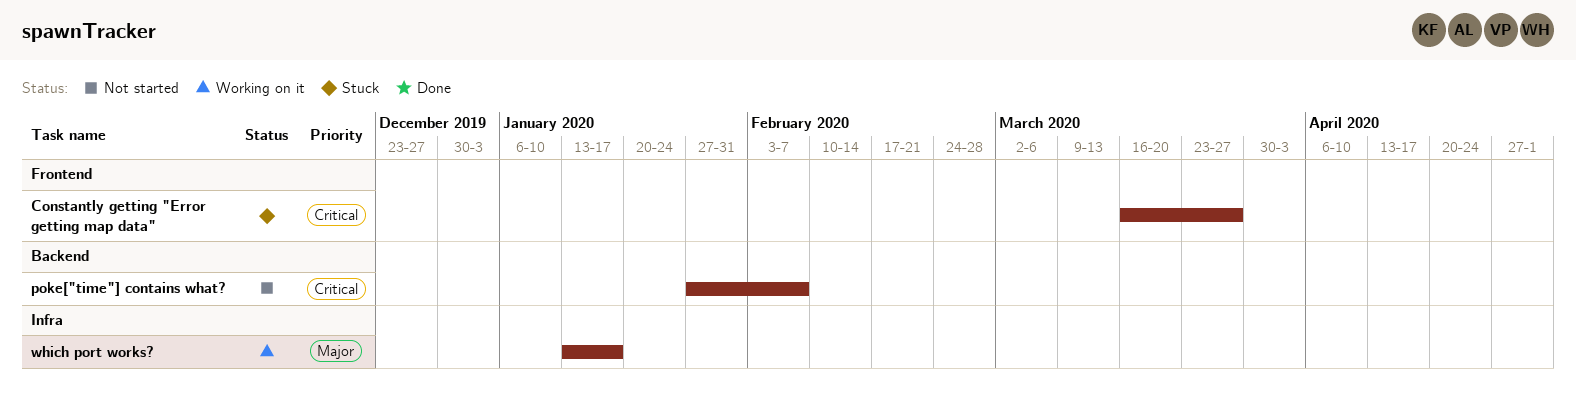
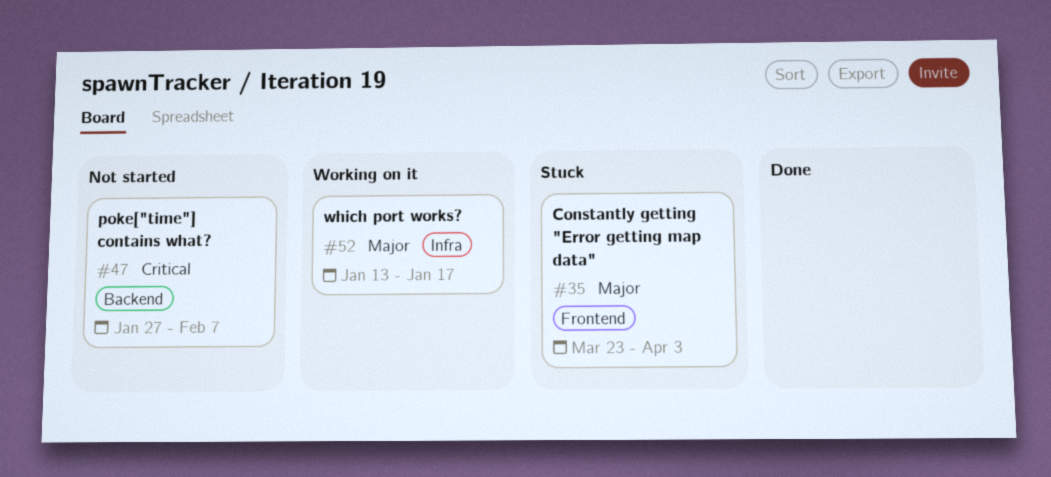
Constantly getting "Error getting map data", priority: Critical -> Major
Constantly getting "Error getting map data", start: Mar 16 -> Mar 23
Constantly getting "Error getting map data", due: Mar 27 -> Apr 3

